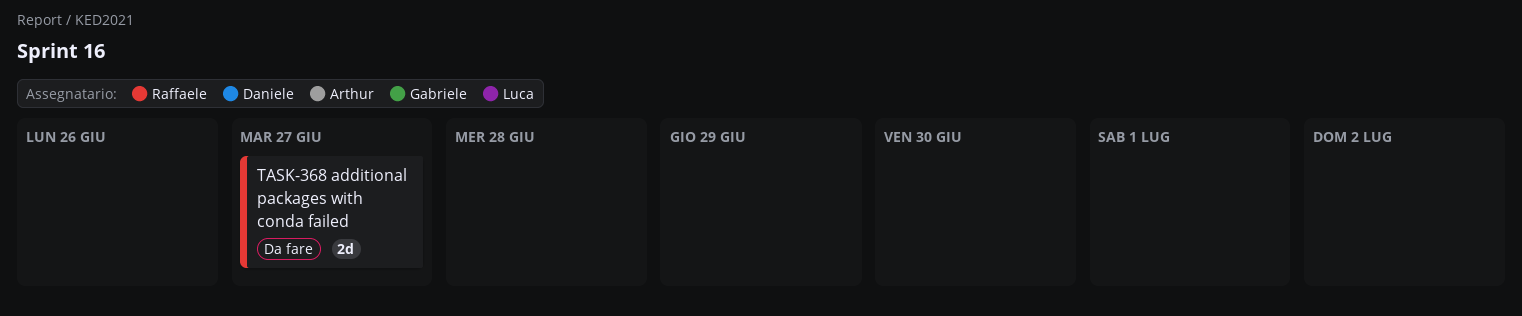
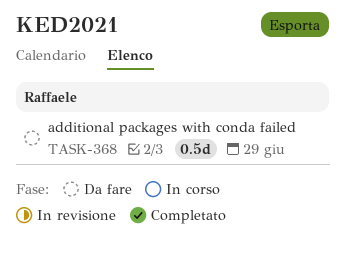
TASK-368, estimate: 2d -> 0.5d
TASK-368, due: Jun 27 -> Jun 29

